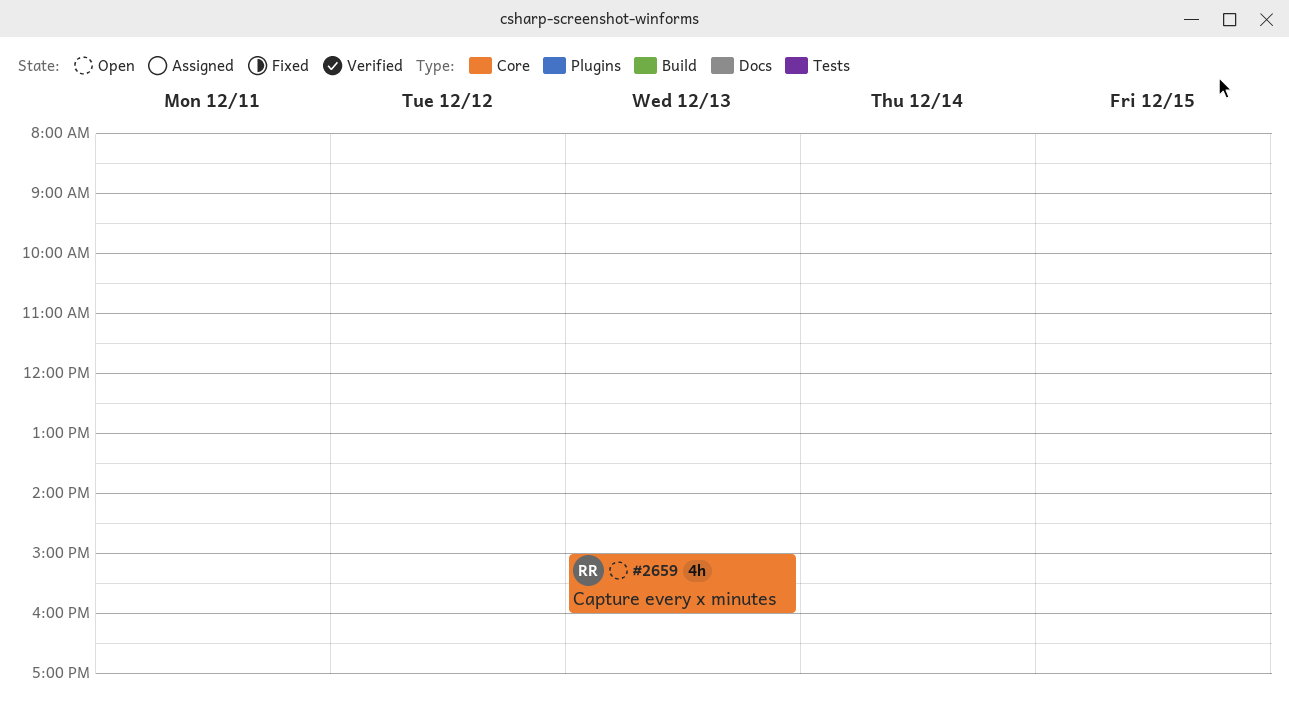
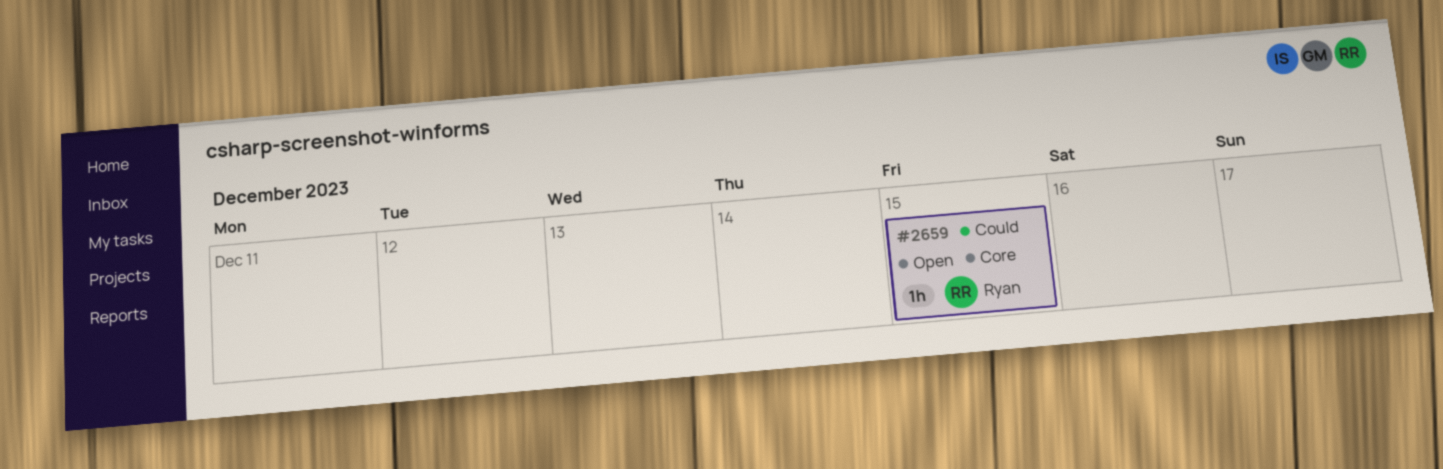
#2659, estimate: 4h -> 1h
#2659, day: Dec 13 -> Dec 15

